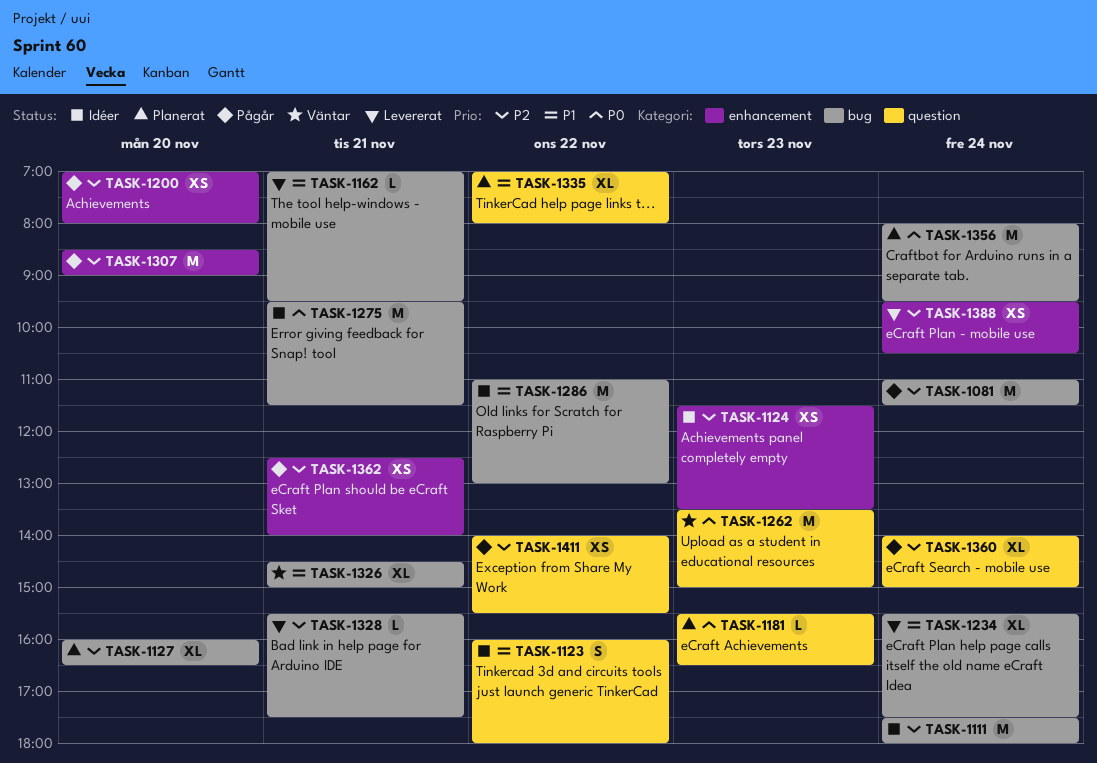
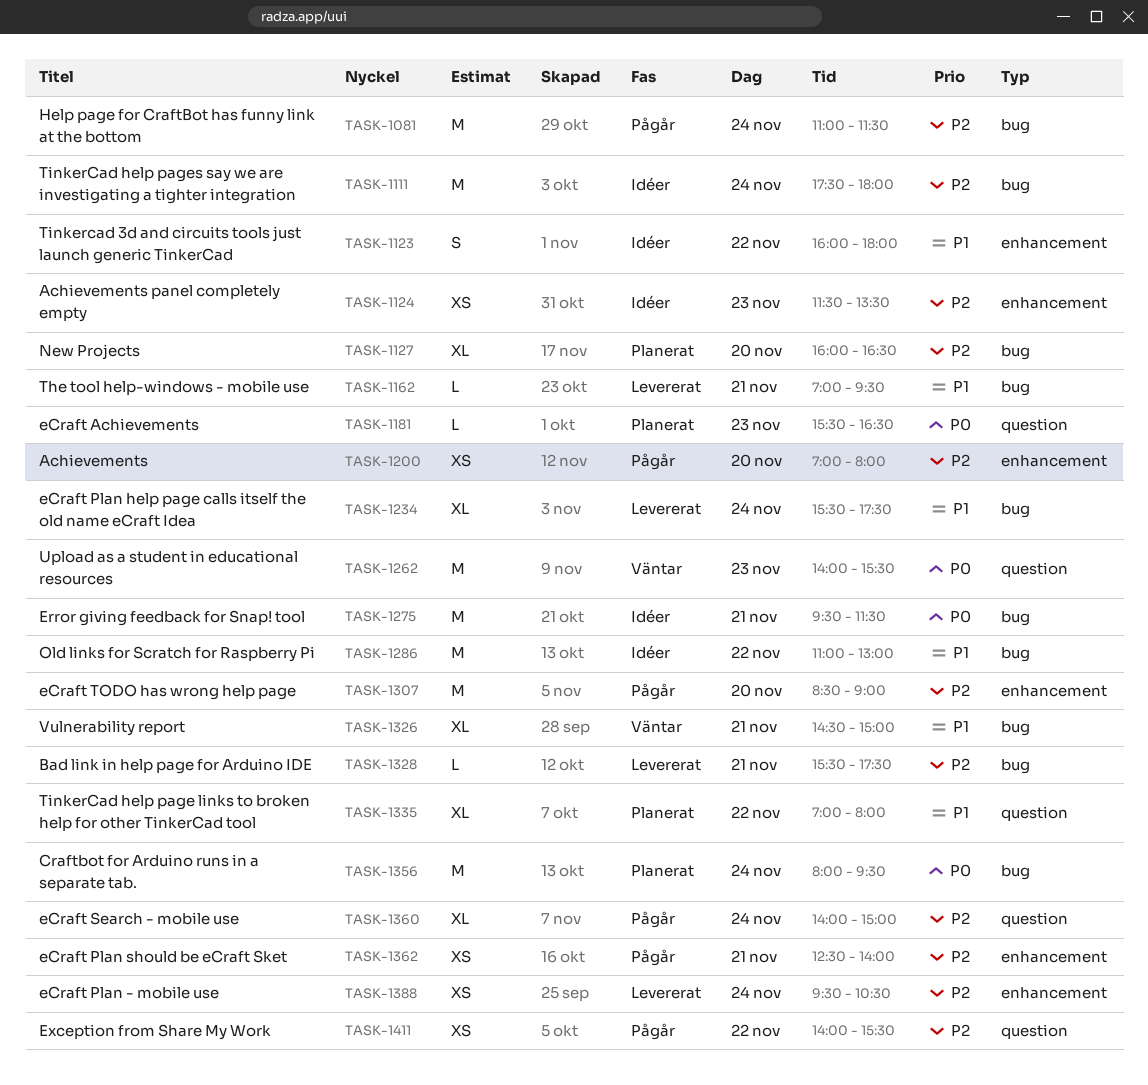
TASK-1123, label: question -> enhancement
TASK-1262, begins: 13:30 -> 14:00
TASK-1262, ends: 15:00 -> 15:30

